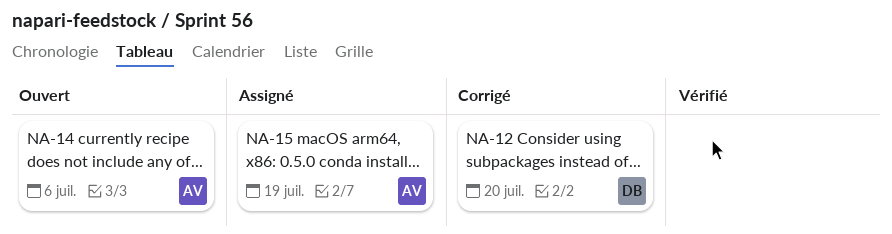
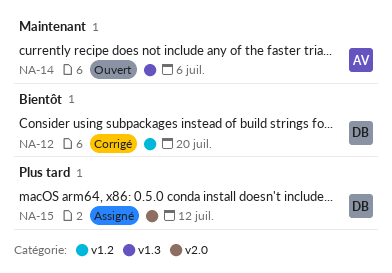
NA-15, owner: AV -> DB
NA-15, due: Jul 19 -> Jul 12

